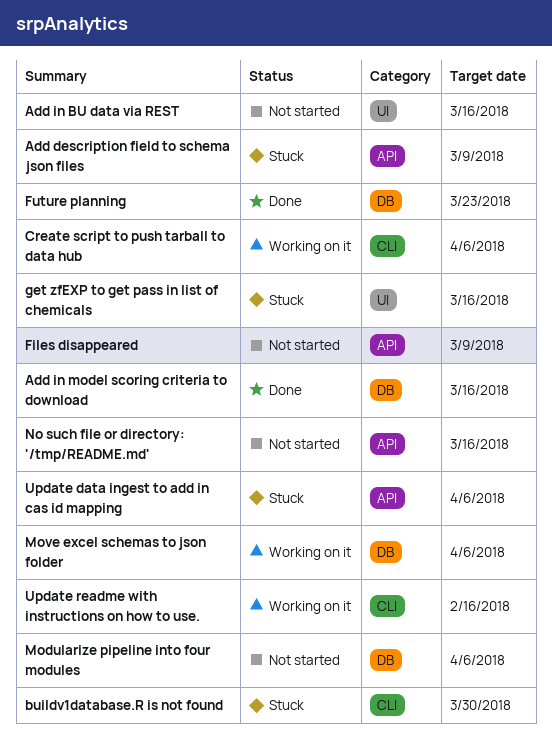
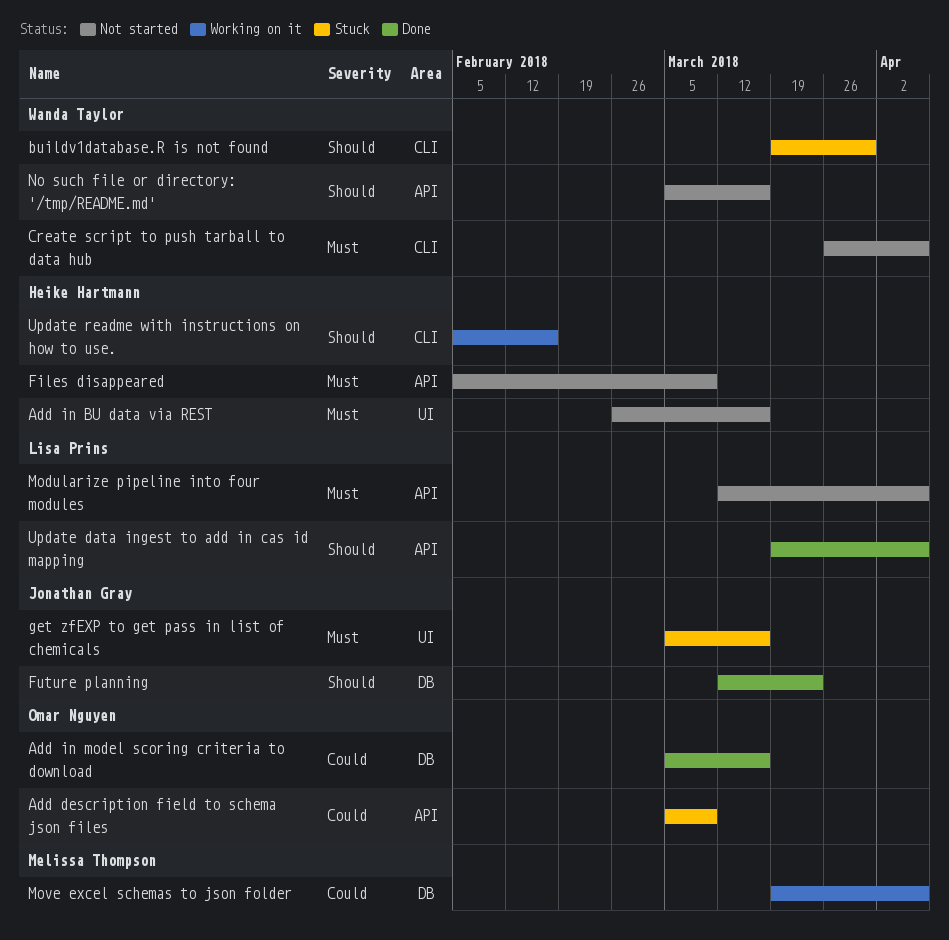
Create script to push tarball to data hub, status: Working on it -> Not started
Modularize pipeline into four modules, label: DB -> API
Update data ingest to add in cas id mapping, status: Stuck -> Done

